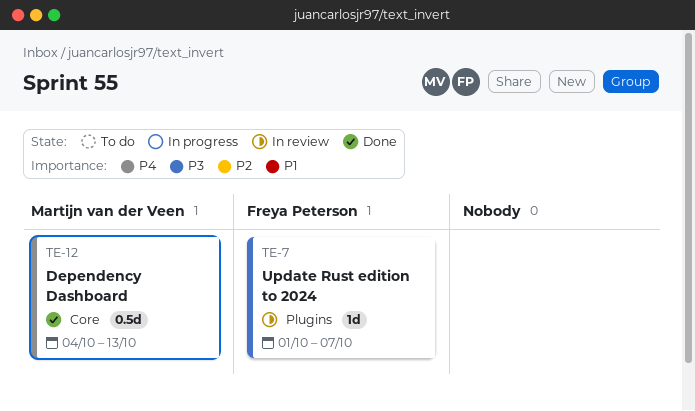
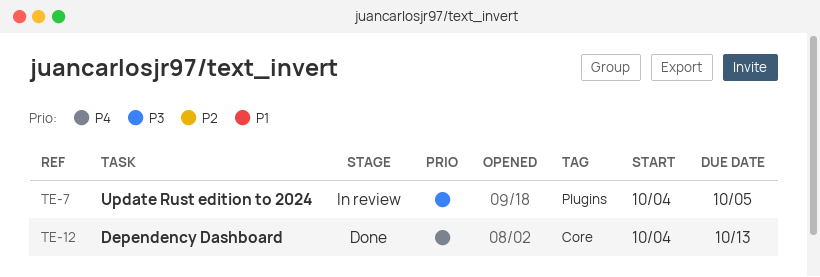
TE-7, start: Oct 1 -> Oct 4
TE-7, due: Oct 7 -> Oct 5

